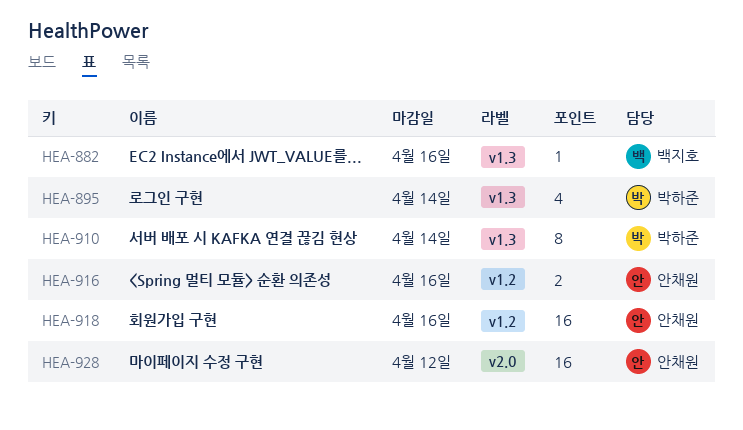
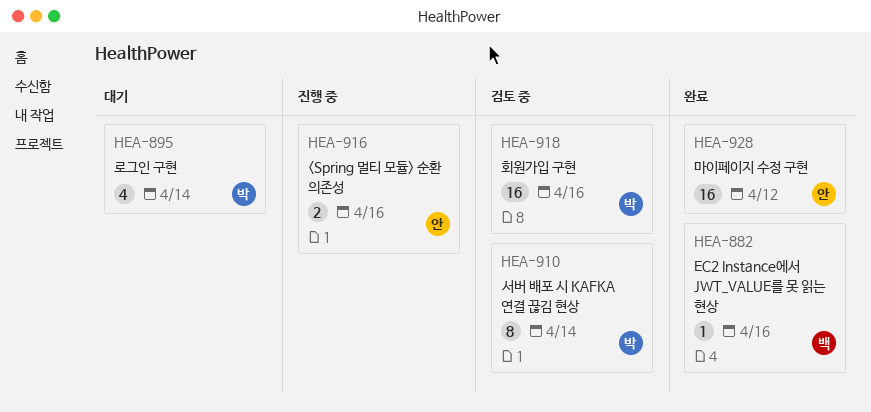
HEA-918, owner: 안채원 -> 박하준

